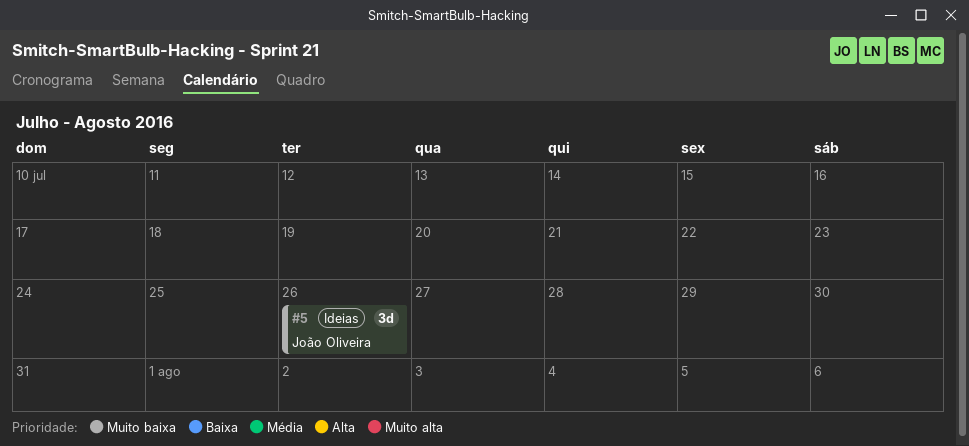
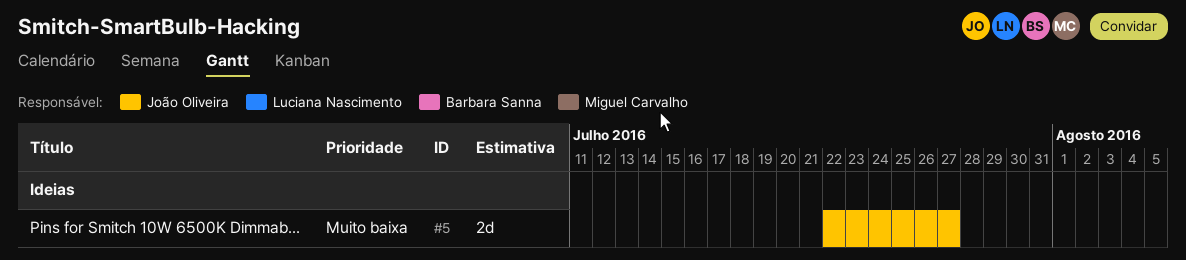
#5, estimate: 3d -> 2d
#5, due: Jul 26 -> Jul 27

